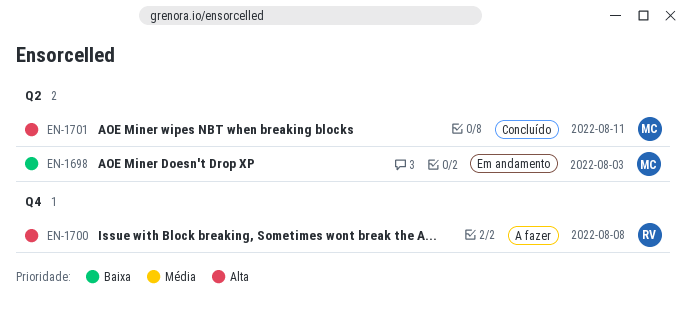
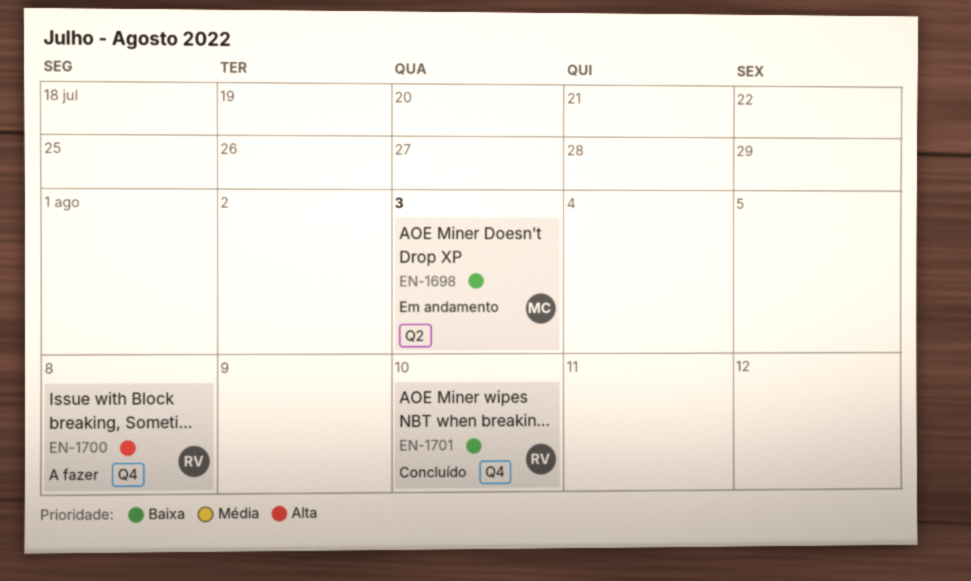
EN-1701, owner: MC -> RV
EN-1701, priority: Alta -> Baixa
EN-1701, label: Q2 -> Q4
EN-1701, due: Aug 11 -> Aug 10

